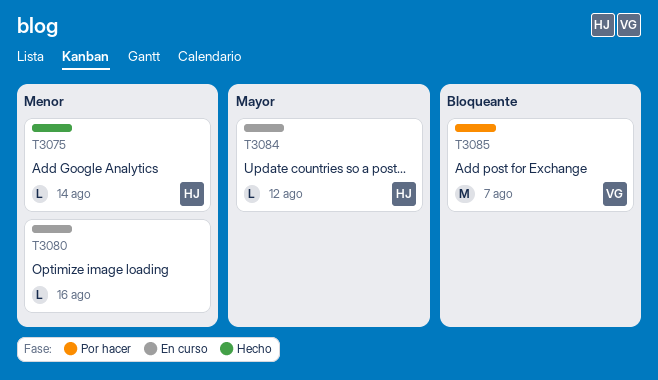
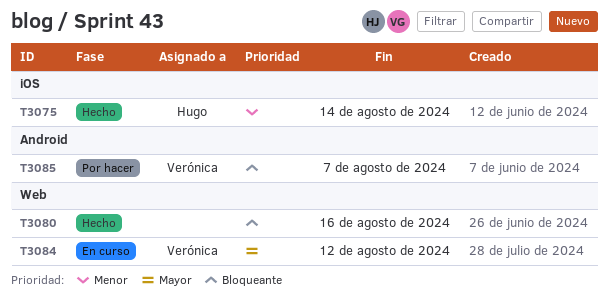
T3080, status: En curso -> Hecho
T3080, priority: Menor -> Bloqueante
T3084, owner: Hugo -> Verónica

